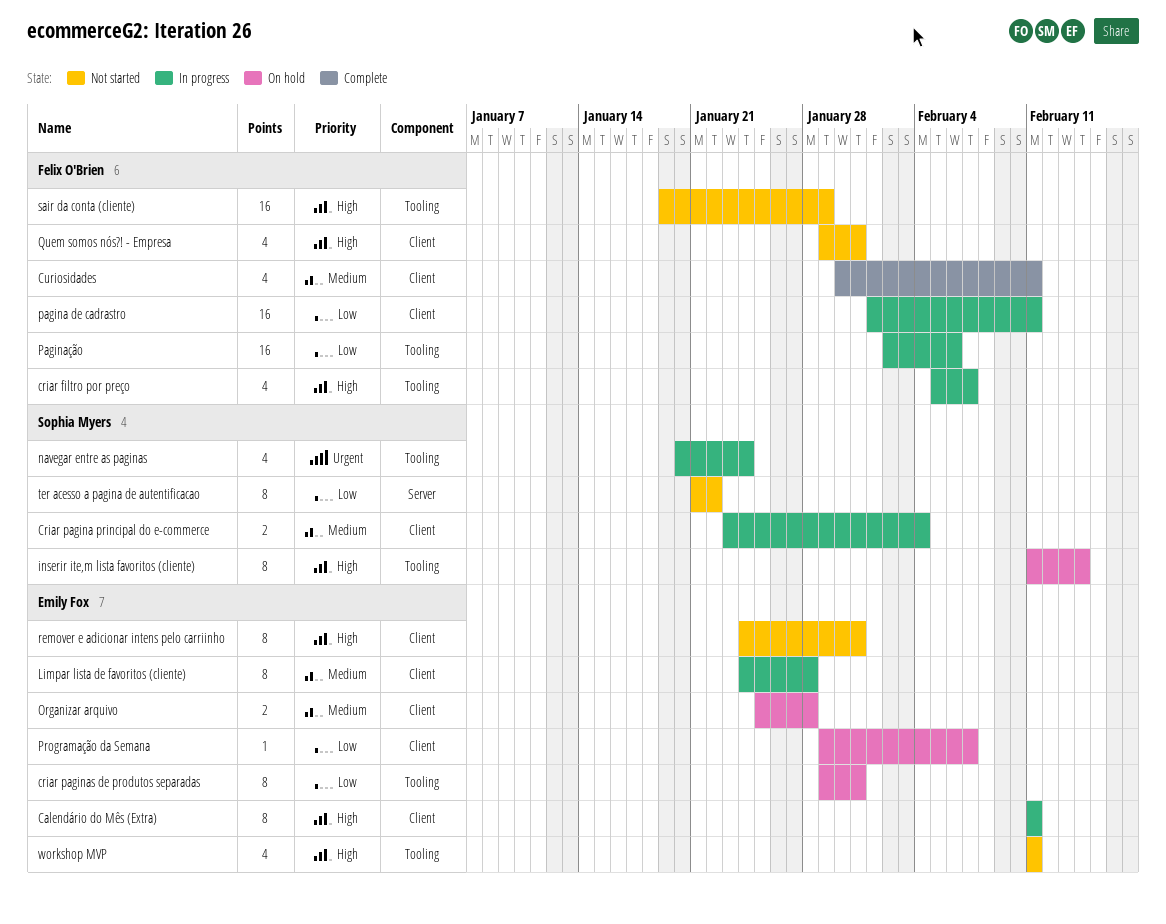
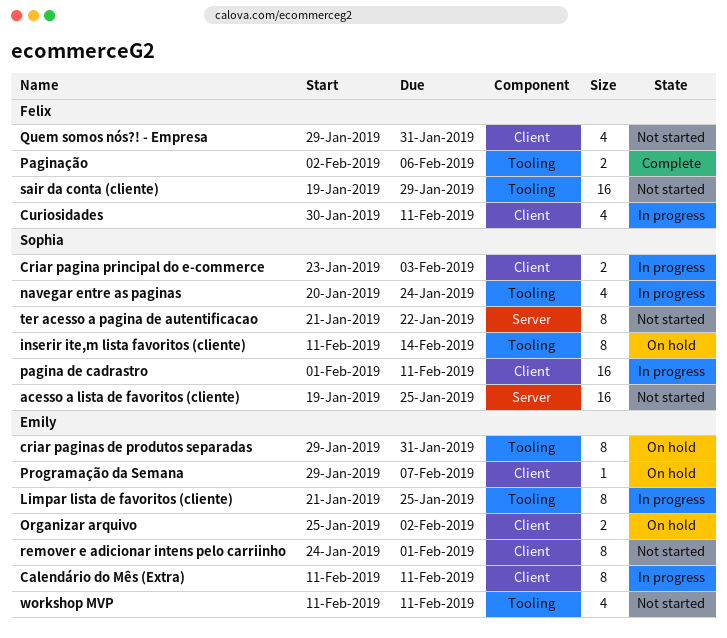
acesso a lista de favoritos (cliente): none -> present
criar filtro por preço: present -> none
Criar pagina principal do e-commerce, due: Feb 4 -> Feb 3
Curiosidades, status: Complete -> In progress
Limpar lista de favoritos (cliente), label: Client -> Tooling
Limpar lista de favoritos (cliente), start: Jan 24 -> Jan 21
Limpar lista de favoritos (cliente), due: Jan 28 -> Jan 25
Organizar arquivo, due: Jan 28 -> Feb 2
pagina de cadrastro, owner: Felix O'Brien -> Sophia Myers
Paginação, status: In progress -> Complete
Paginação, estimate: 16 -> 2
remover e adicionar intens pelo carriinho, due: Jan 31 -> Feb 1

